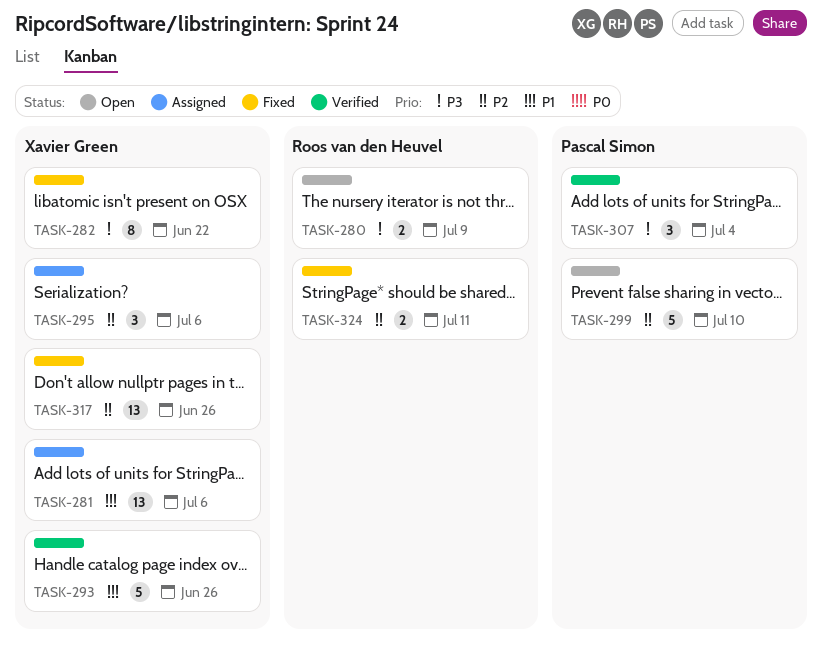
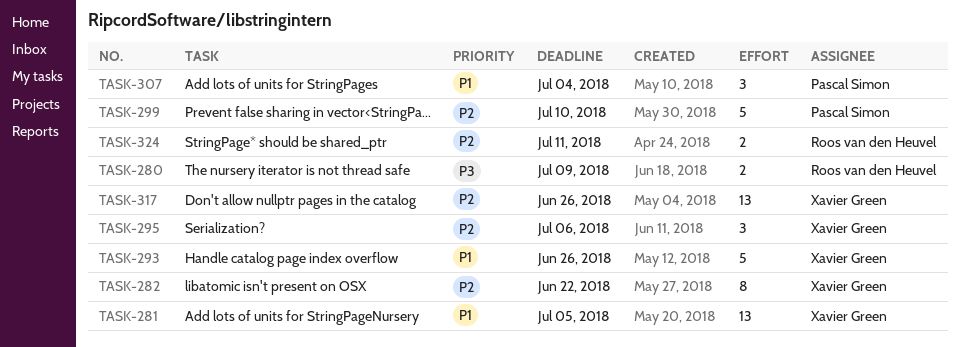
TASK-281, due: Jul 6 -> Jul 5
TASK-282, priority: P3 -> P2
TASK-307, priority: P3 -> P1

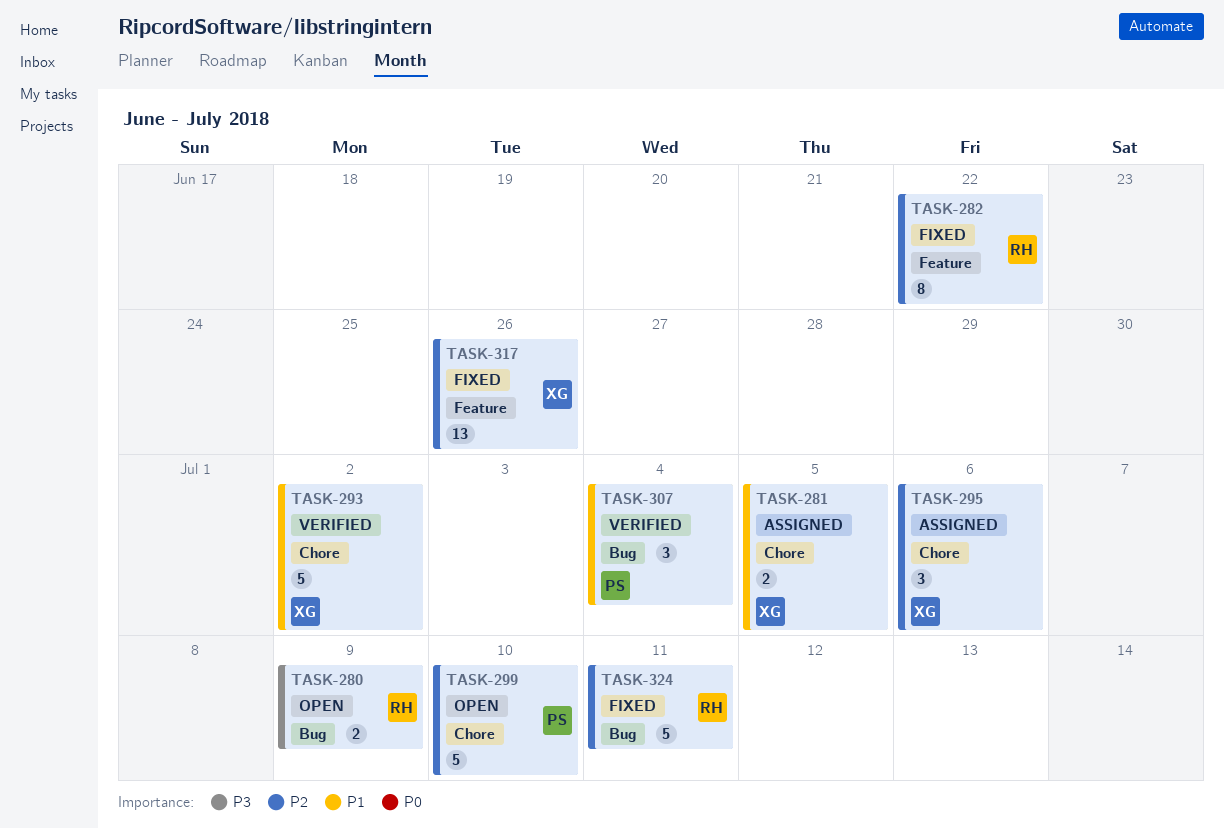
TASK-281, estimate: 13 -> 2
TASK-282, owner: Xavier Green -> Roos van den Heuvel
TASK-293, due: Jun 26 -> Jul 2
TASK-324, estimate: 2 -> 5

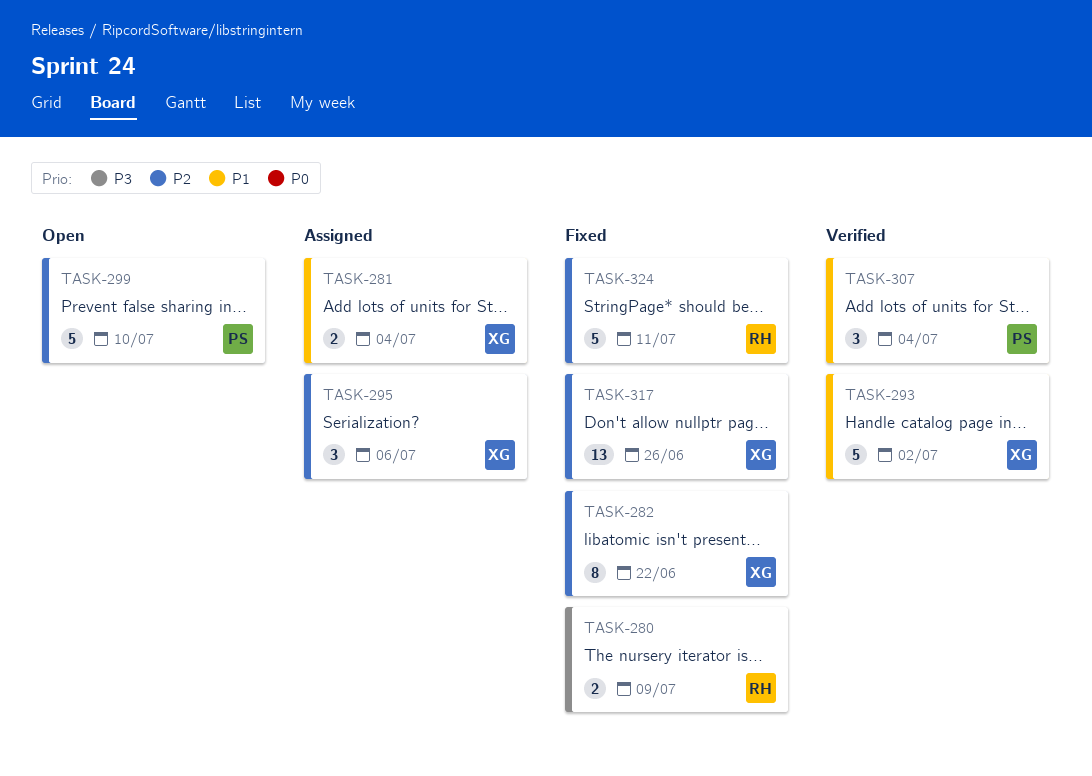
TASK-280, status: Open -> Fixed
TASK-281, due: Jul 5 -> Jul 4
TASK-282, owner: RH -> XG

